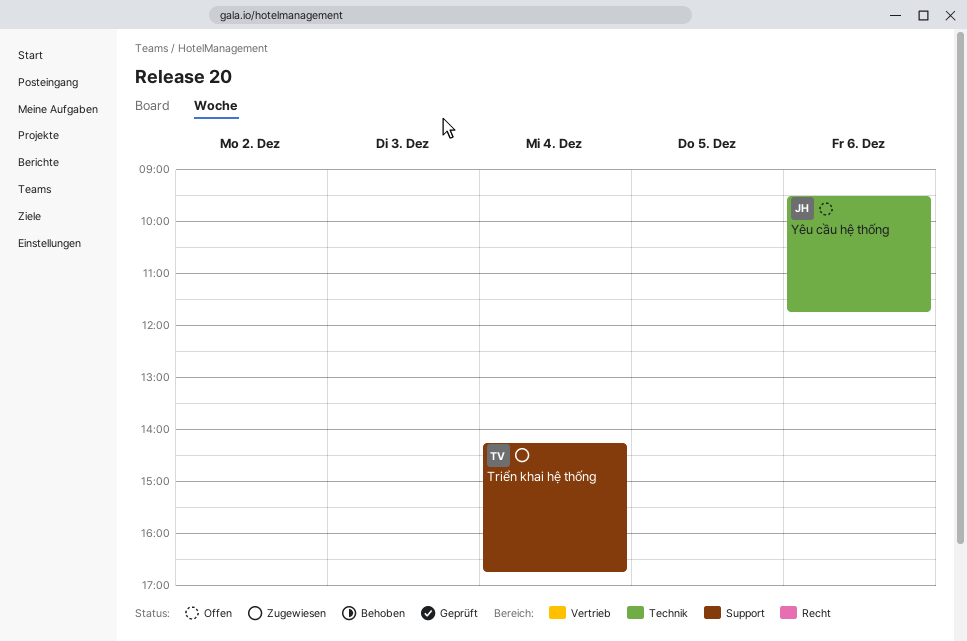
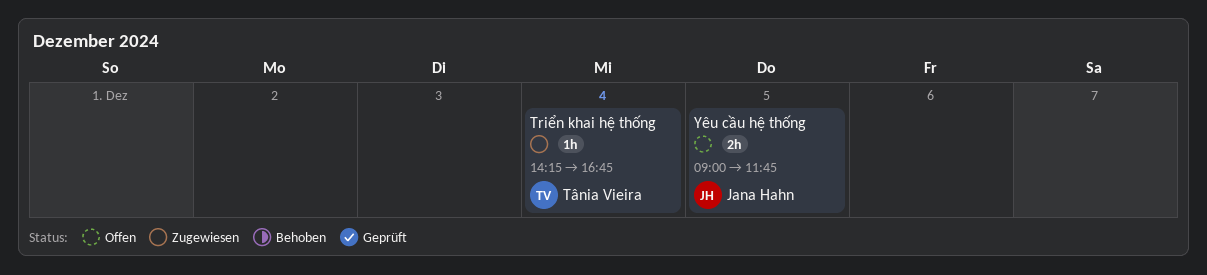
Yêu cầu hệ thống, day: Dec 6 -> Dec 5
Yêu cầu hệ thống, begins: 09:30 -> 09:00

